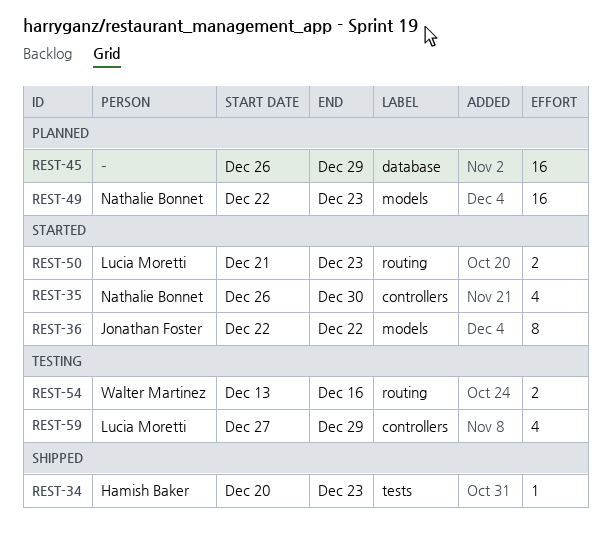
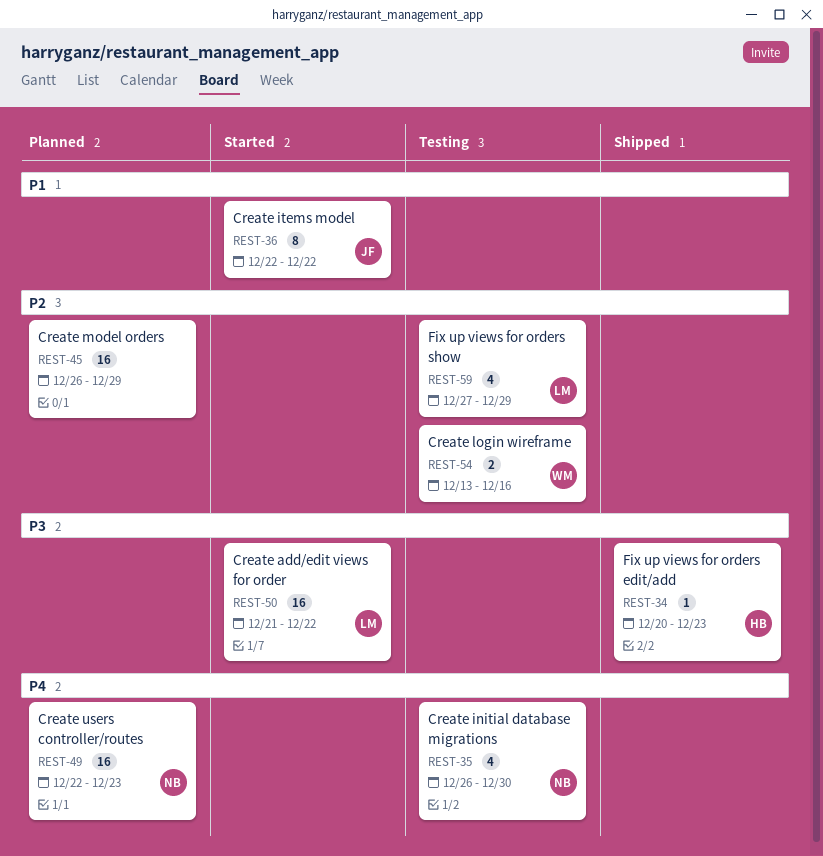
REST-35, status: Started -> Testing
REST-50, estimate: 2 -> 16
REST-50, due: Dec 23 -> Dec 22

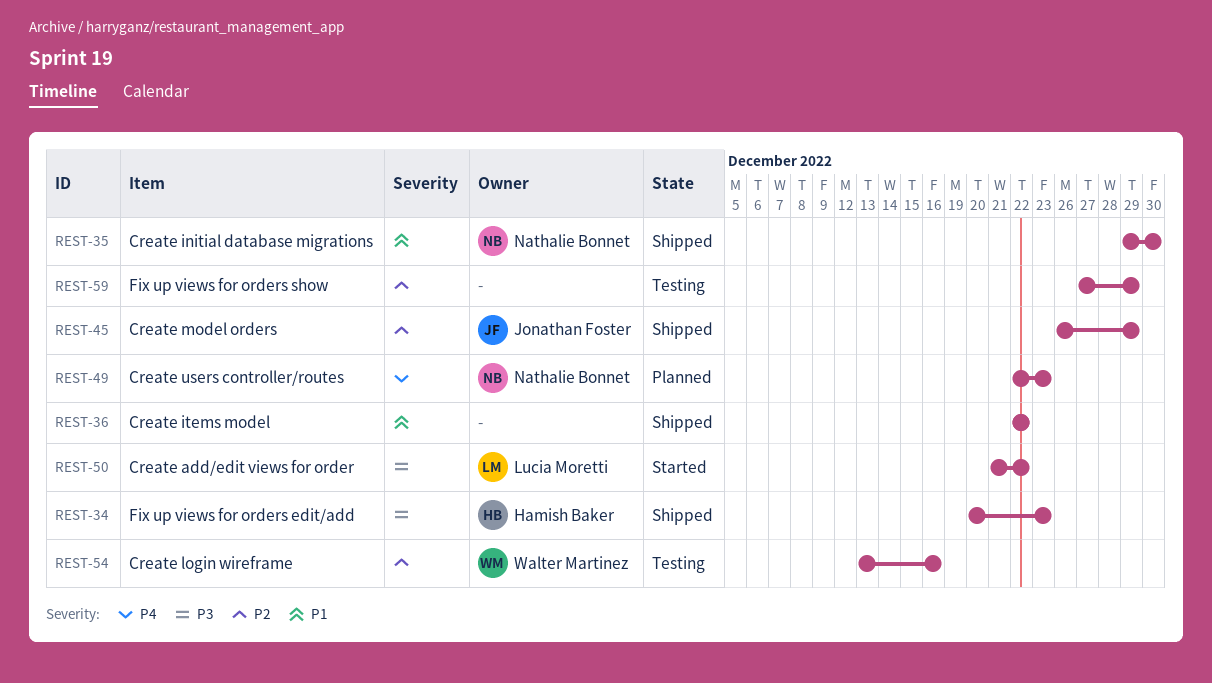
REST-35, status: Testing -> Shipped
REST-35, priority: P4 -> P1
REST-35, start: Dec 26 -> Dec 29
REST-36, status: Started -> Shipped
REST-36, owner: Jonathan Foster -> none
REST-45, status: Planned -> Shipped
REST-45, owner: none -> Jonathan Foster
REST-59, owner: Lucia Moretti -> none

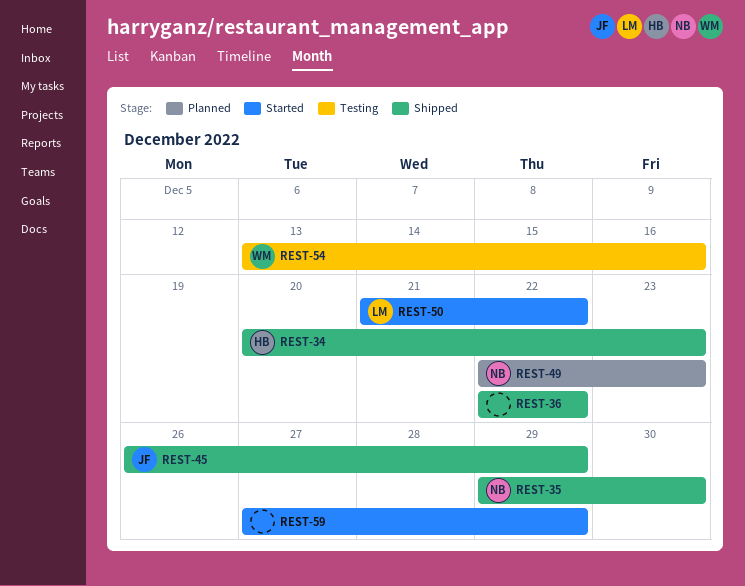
REST-59, status: Testing -> Started

